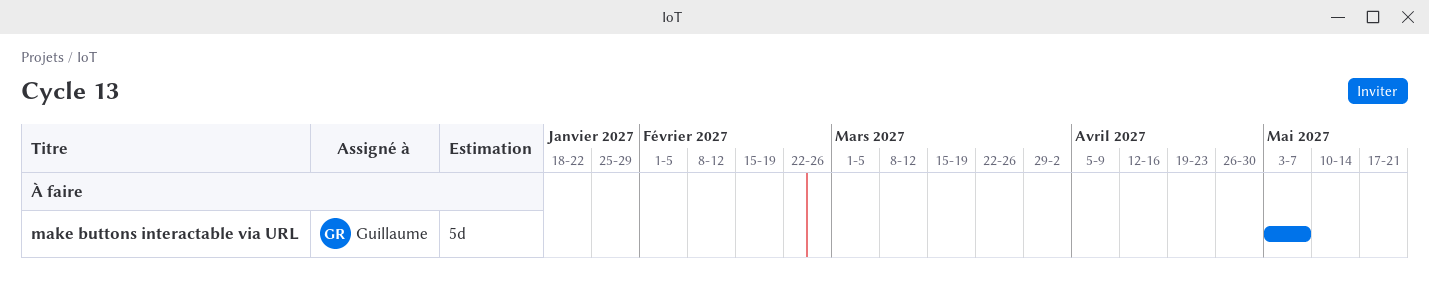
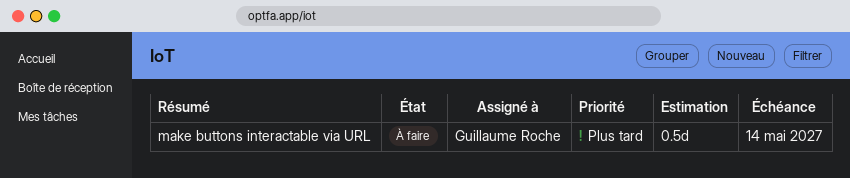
make buttons interactable via URL, estimate: 5d -> 0.5d
make buttons interactable via URL, due: May 7 -> May 14

